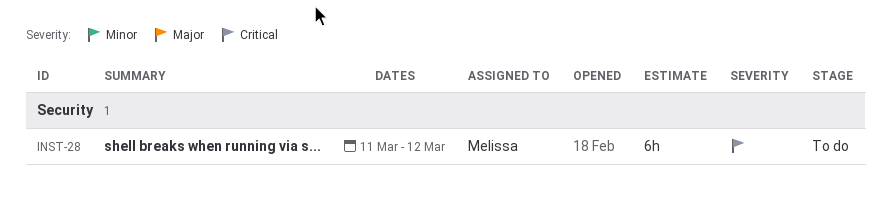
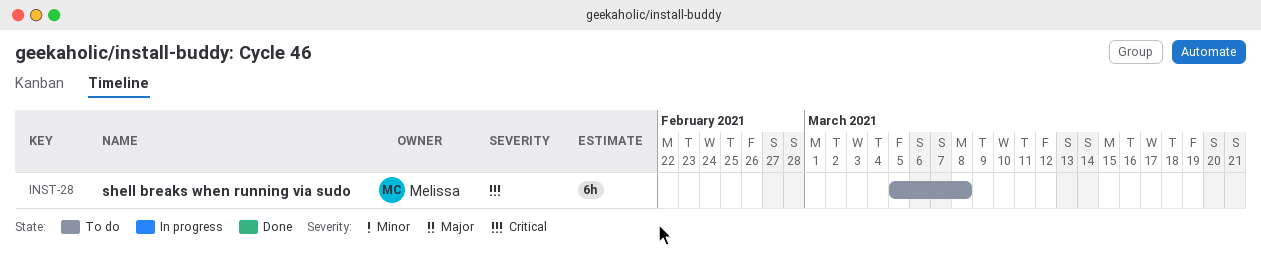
INST-28, start: Mar 11 -> Mar 5
INST-28, due: Mar 12 -> Mar 8

